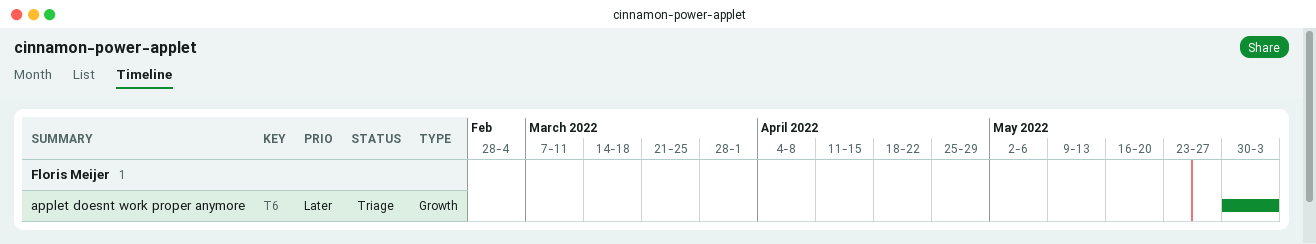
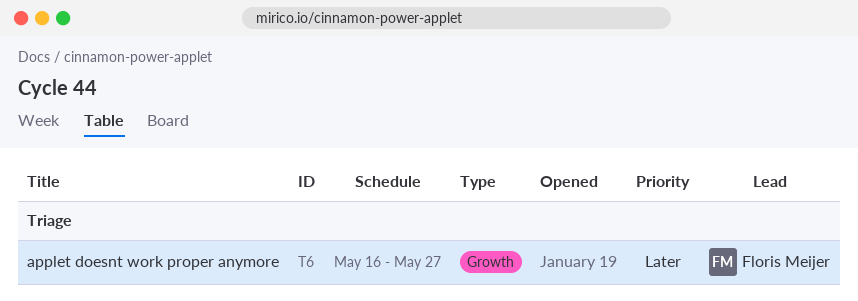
T6, start: May 30 -> May 16
T6, due: Jun 3 -> May 27

